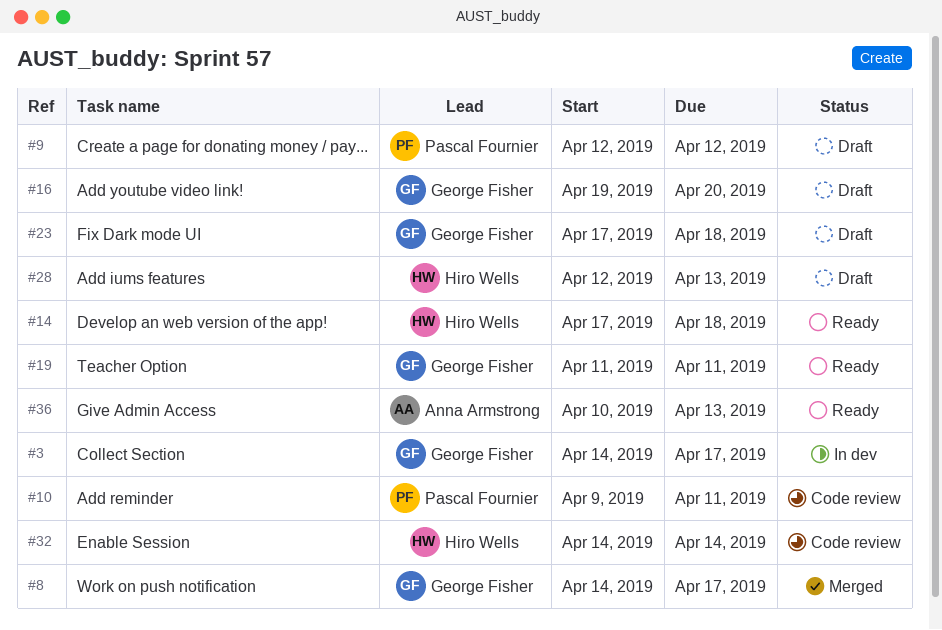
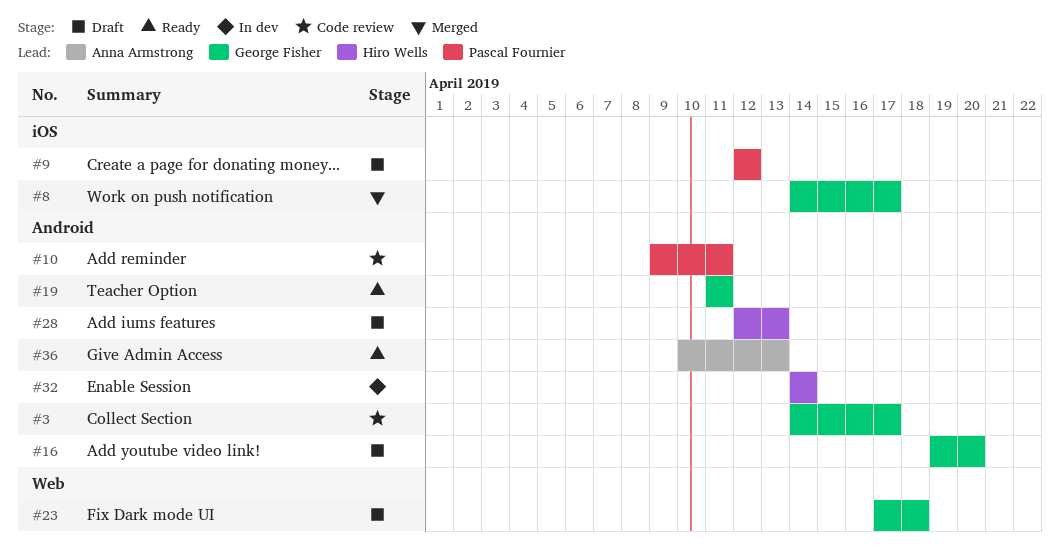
#3, status: In dev -> Code review
#14: present -> none
#32, status: Code review -> In dev

